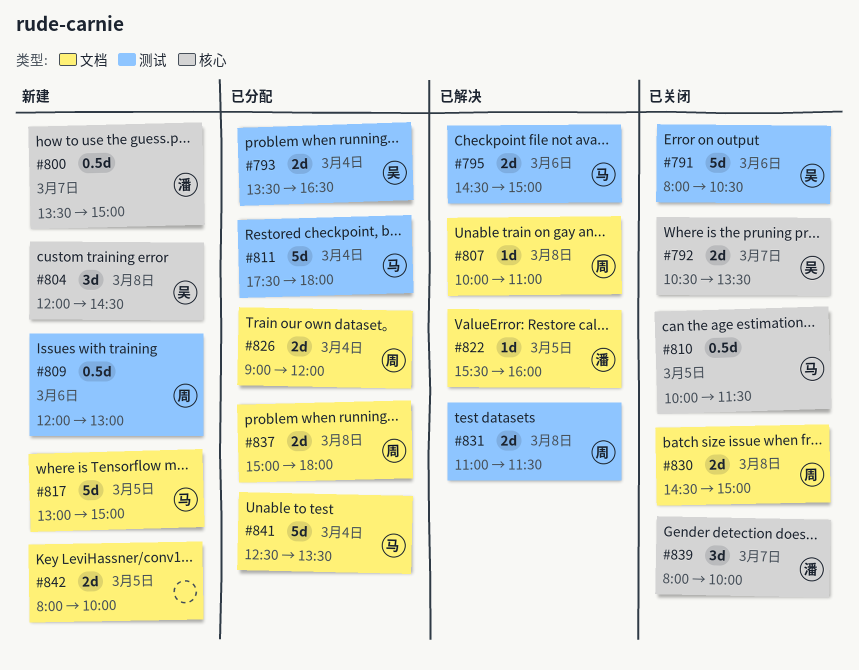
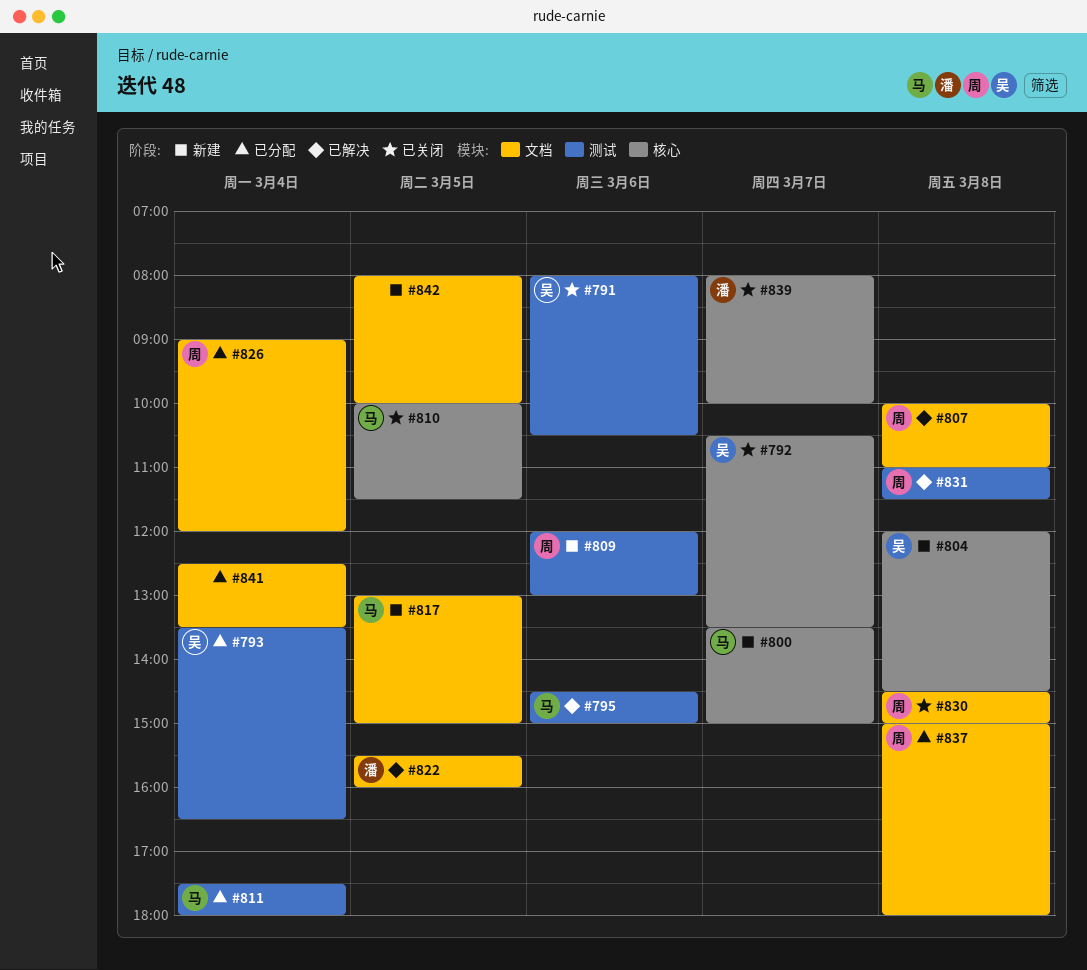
#800, owner: 潘 -> 马
#841, owner: 马 -> none

